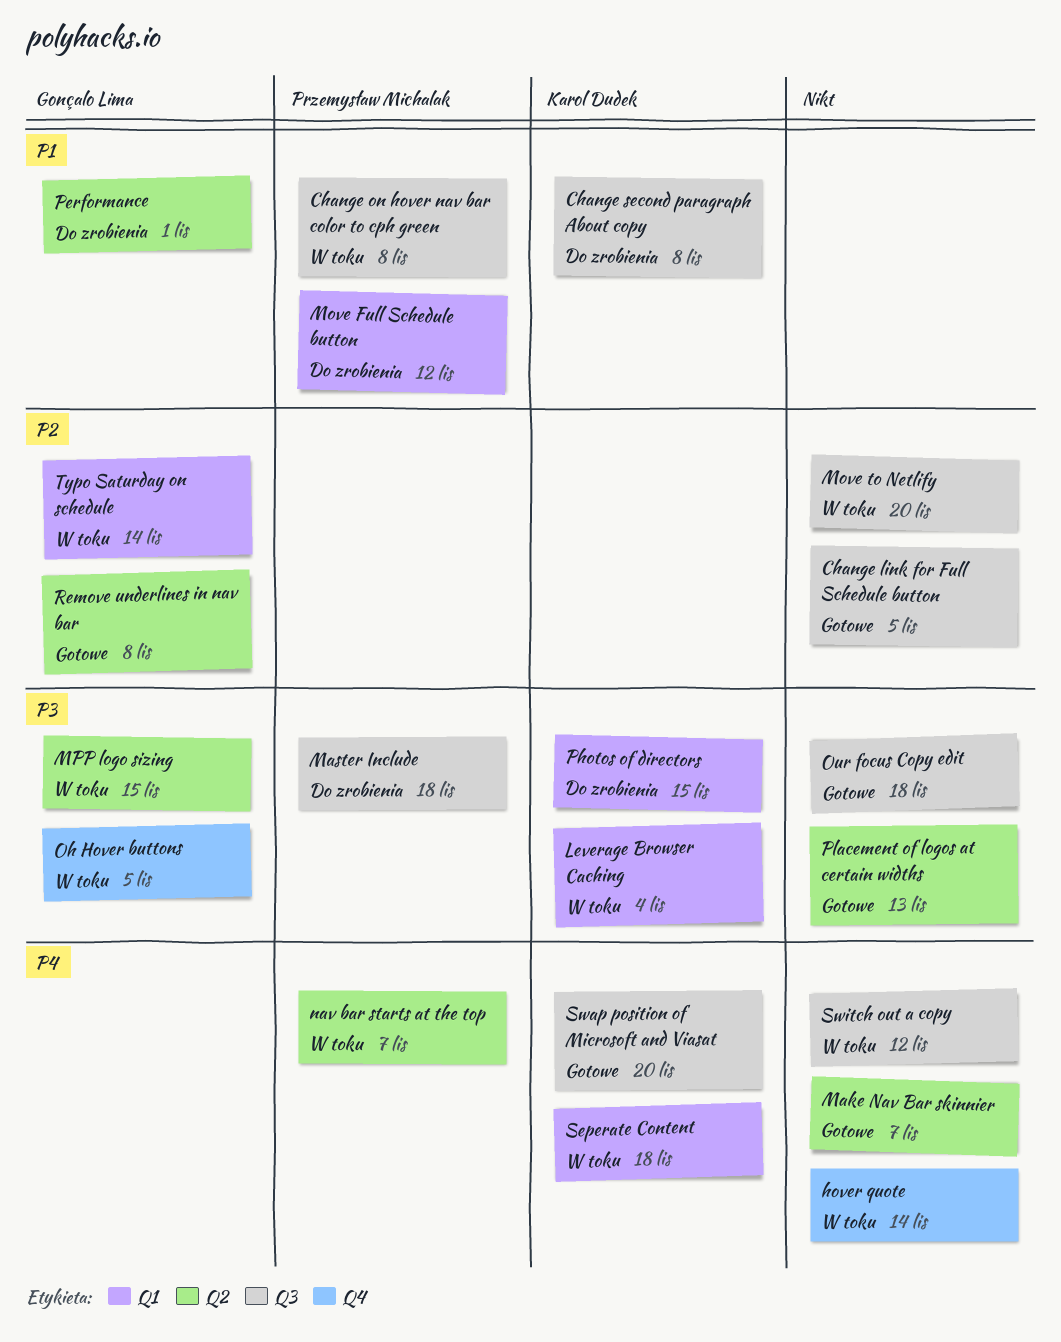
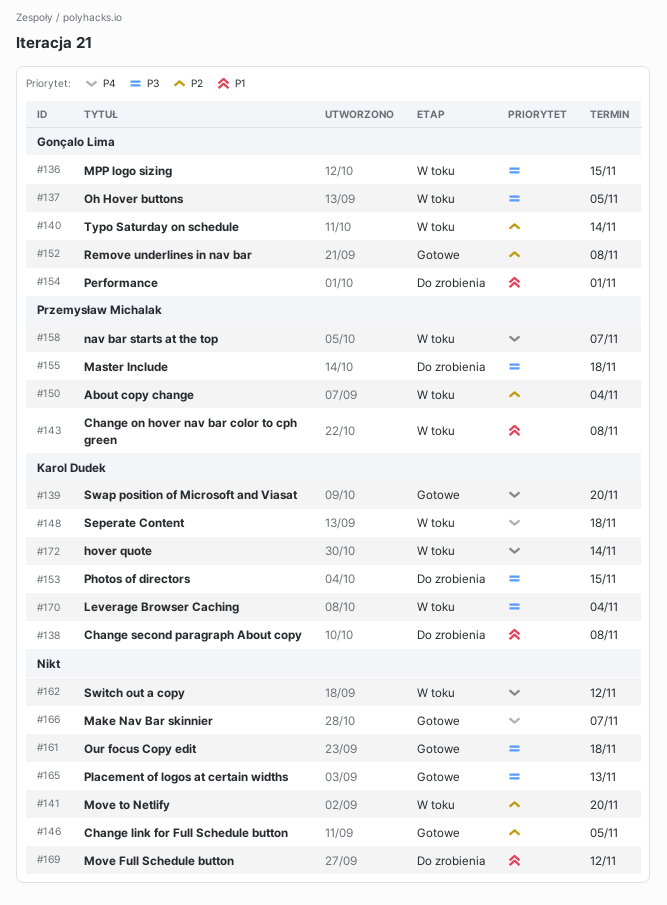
About copy change: none -> present
hover quote, owner: none -> Karol Dudek
Move Full Schedule button, owner: Przemysław Michalak -> none

